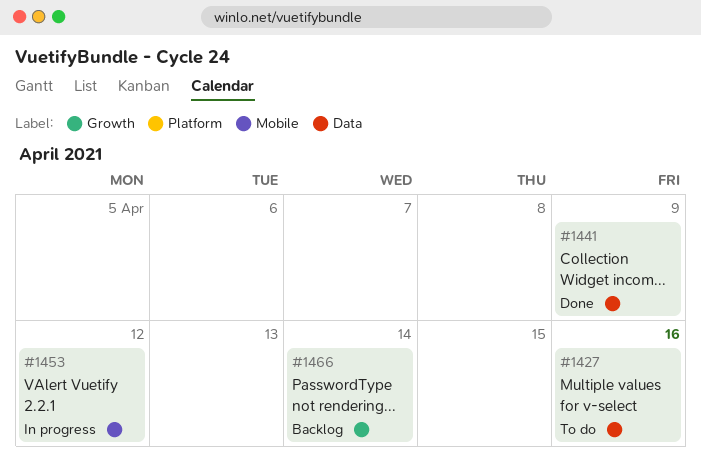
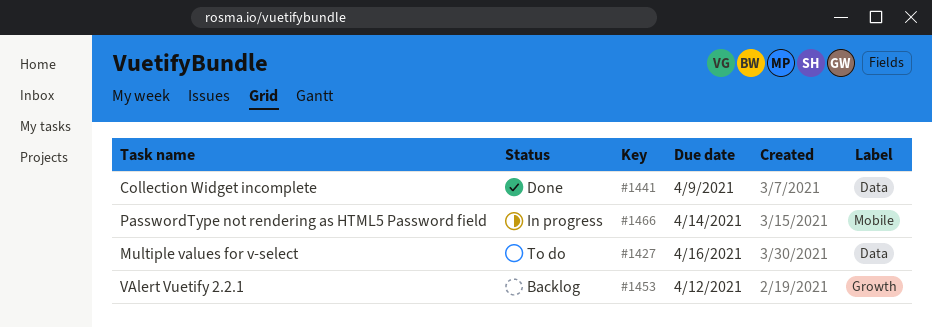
#1453, status: In progress -> Backlog
#1453, label: Mobile -> Growth
#1466, status: Backlog -> In progress
#1466, label: Growth -> Mobile

